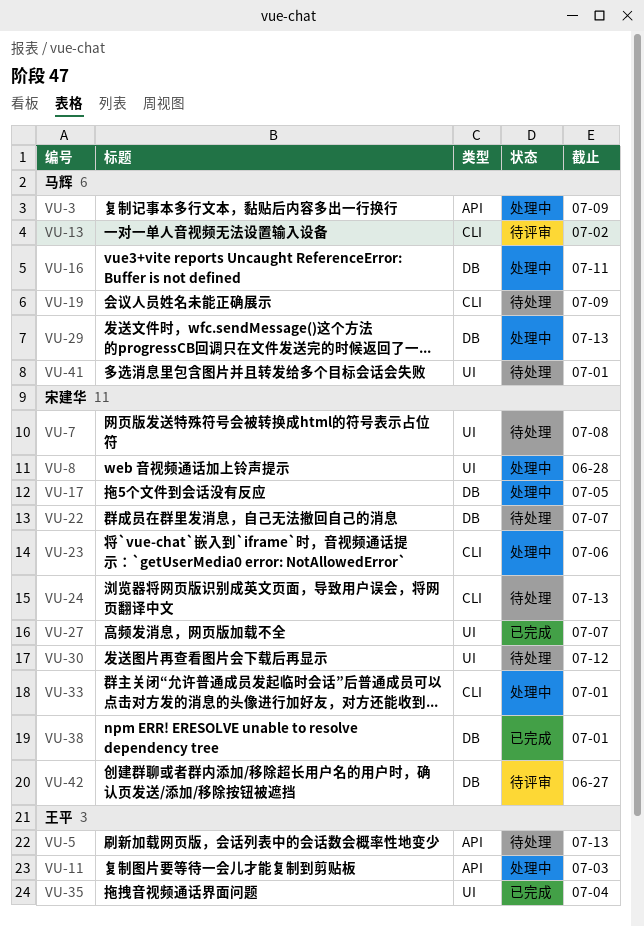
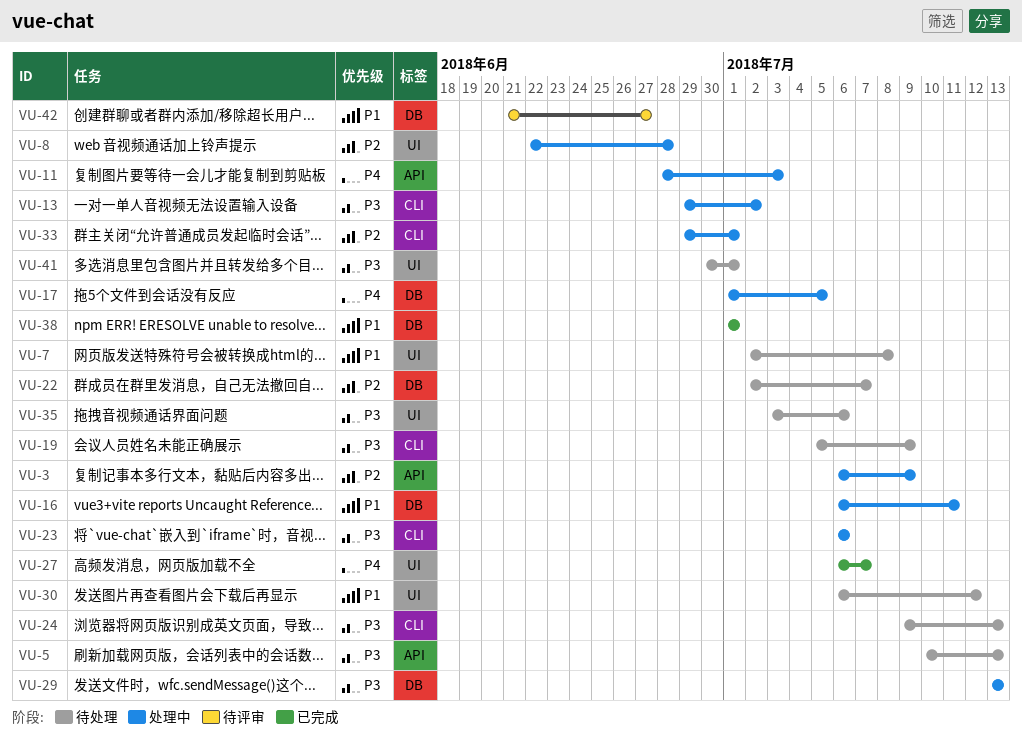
VU-13, status: 待评审 -> 处理中
VU-35, status: 已完成 -> 待处理
VU-35, due: Jul 4 -> Jul 6

